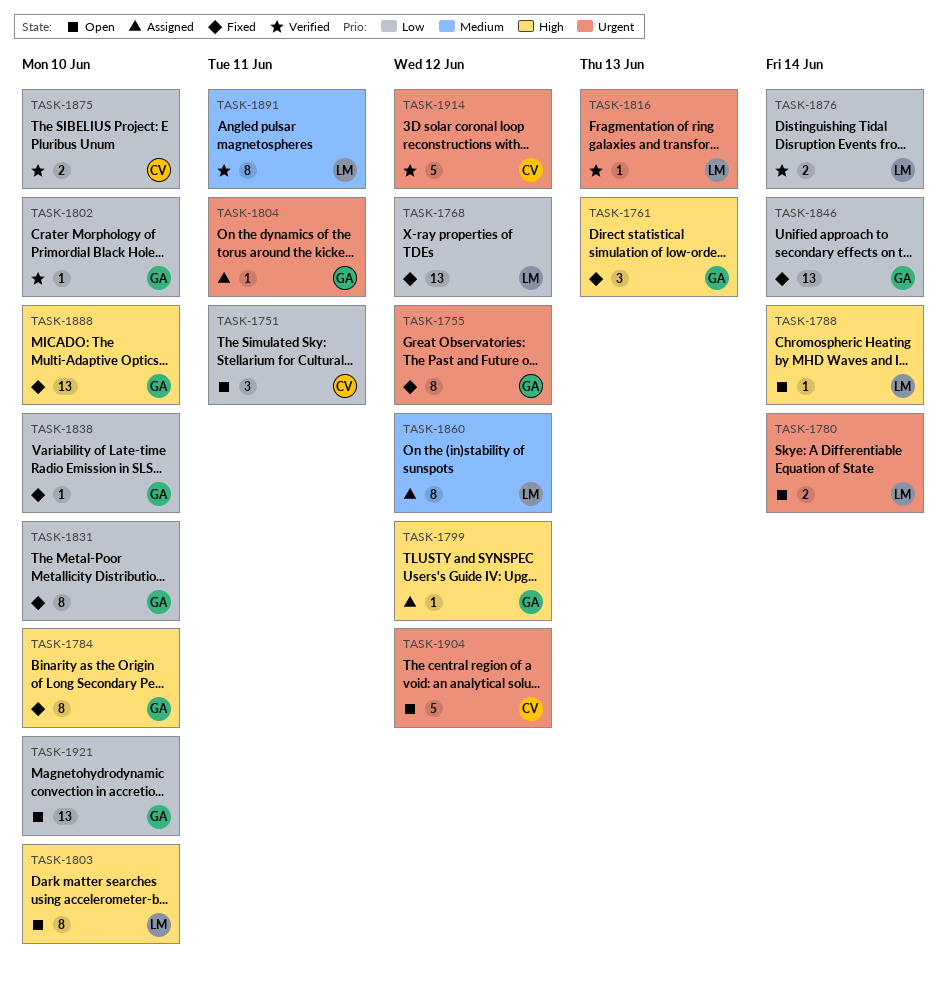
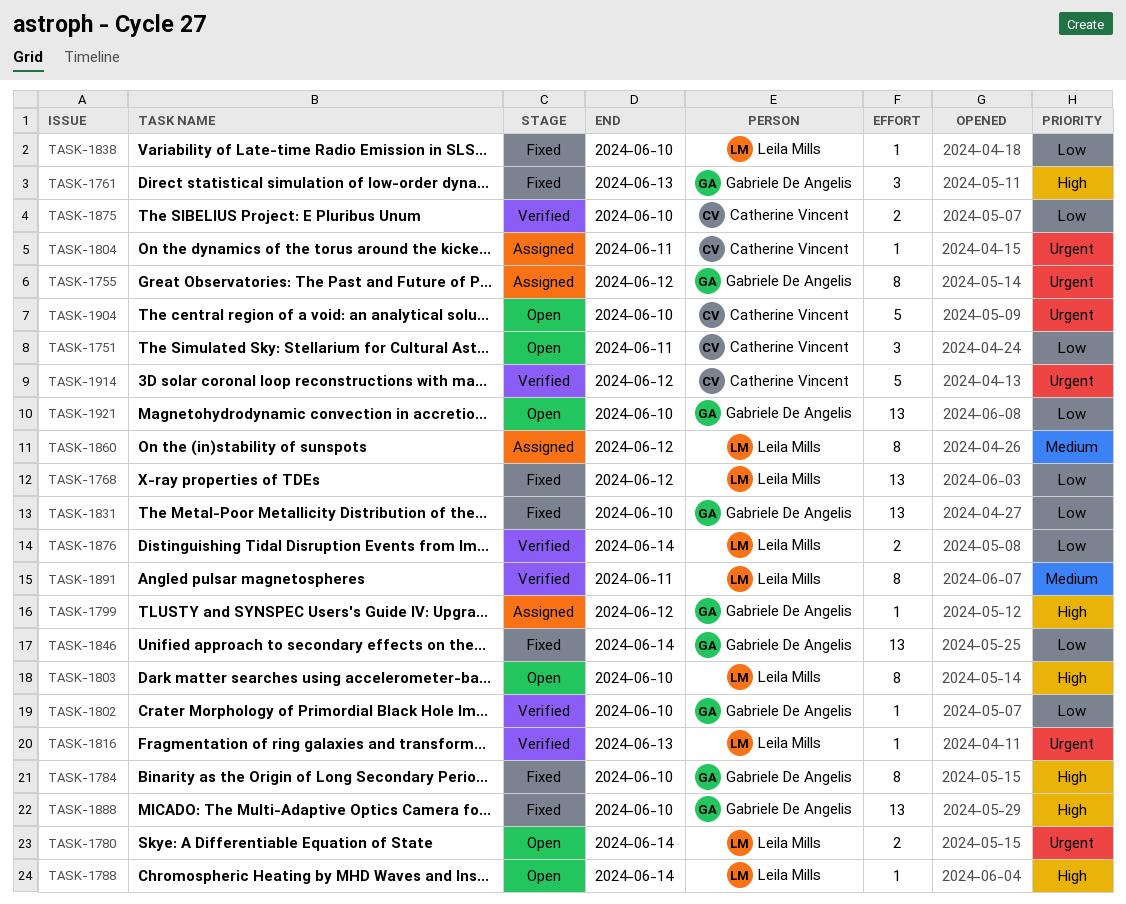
TASK-1755, status: Fixed -> Assigned
TASK-1804, owner: Gabriele De Angelis -> Catherine Vincent
TASK-1831, estimate: 8 -> 13
TASK-1838, owner: Gabriele De Angelis -> Leila Mills
TASK-1904, due: Jun 12 -> Jun 10

